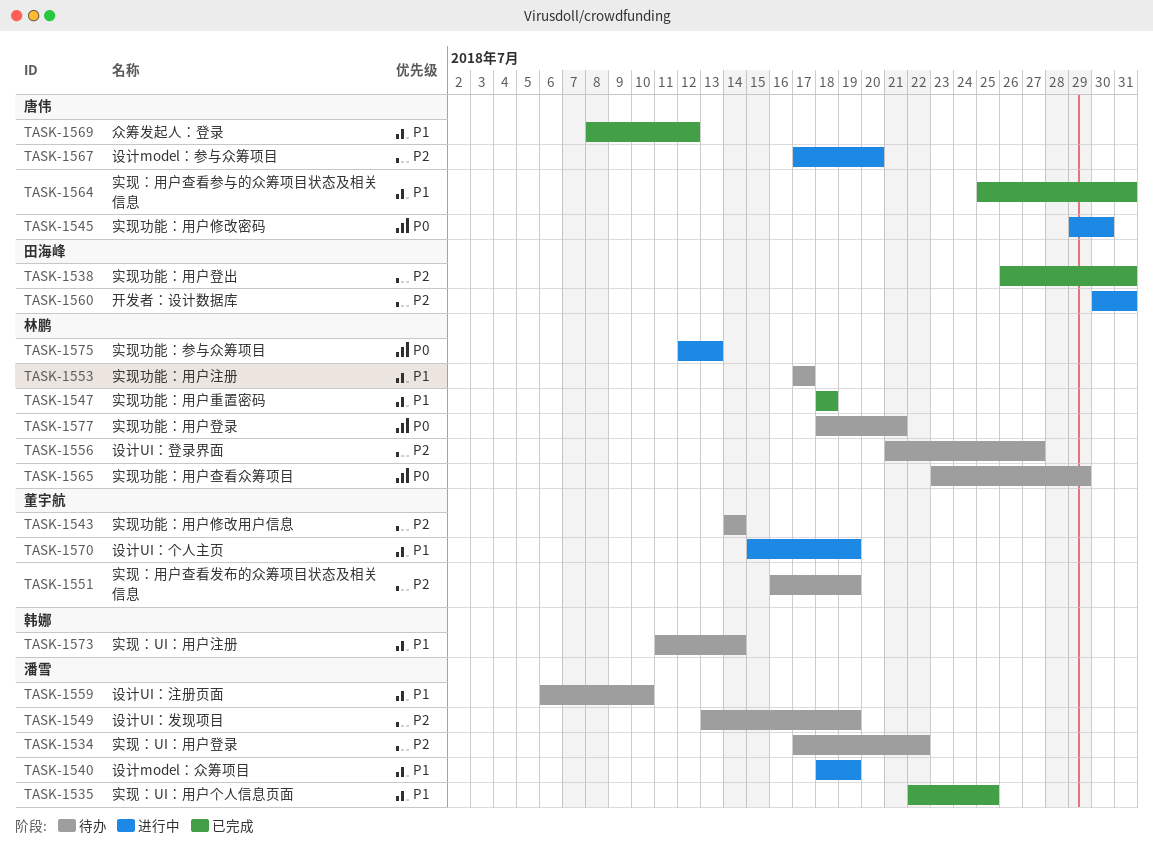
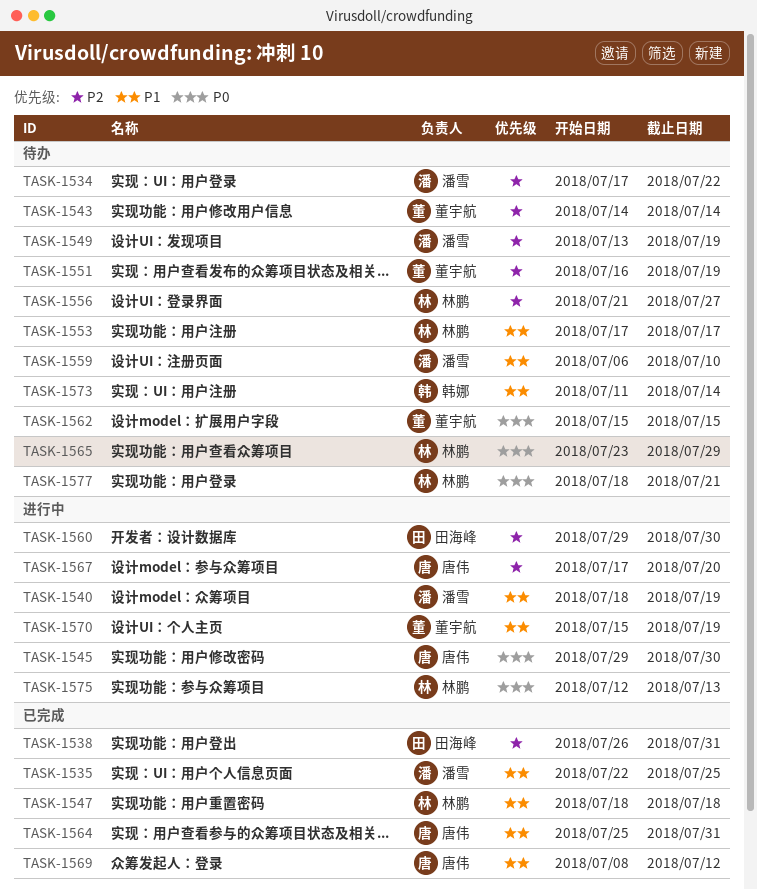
TASK-1560, start: Jul 30 -> Jul 29
TASK-1560, due: Jul 31 -> Jul 30
TASK-1562: none -> present

